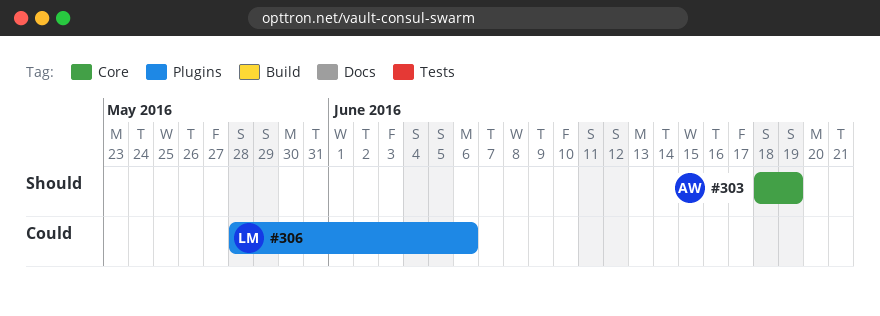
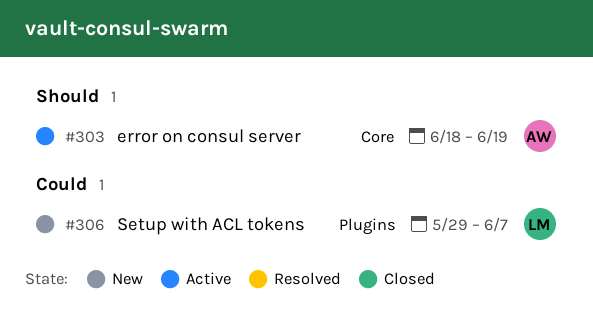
#306, start: May 28 -> May 29
#306, due: Jun 6 -> Jun 7

